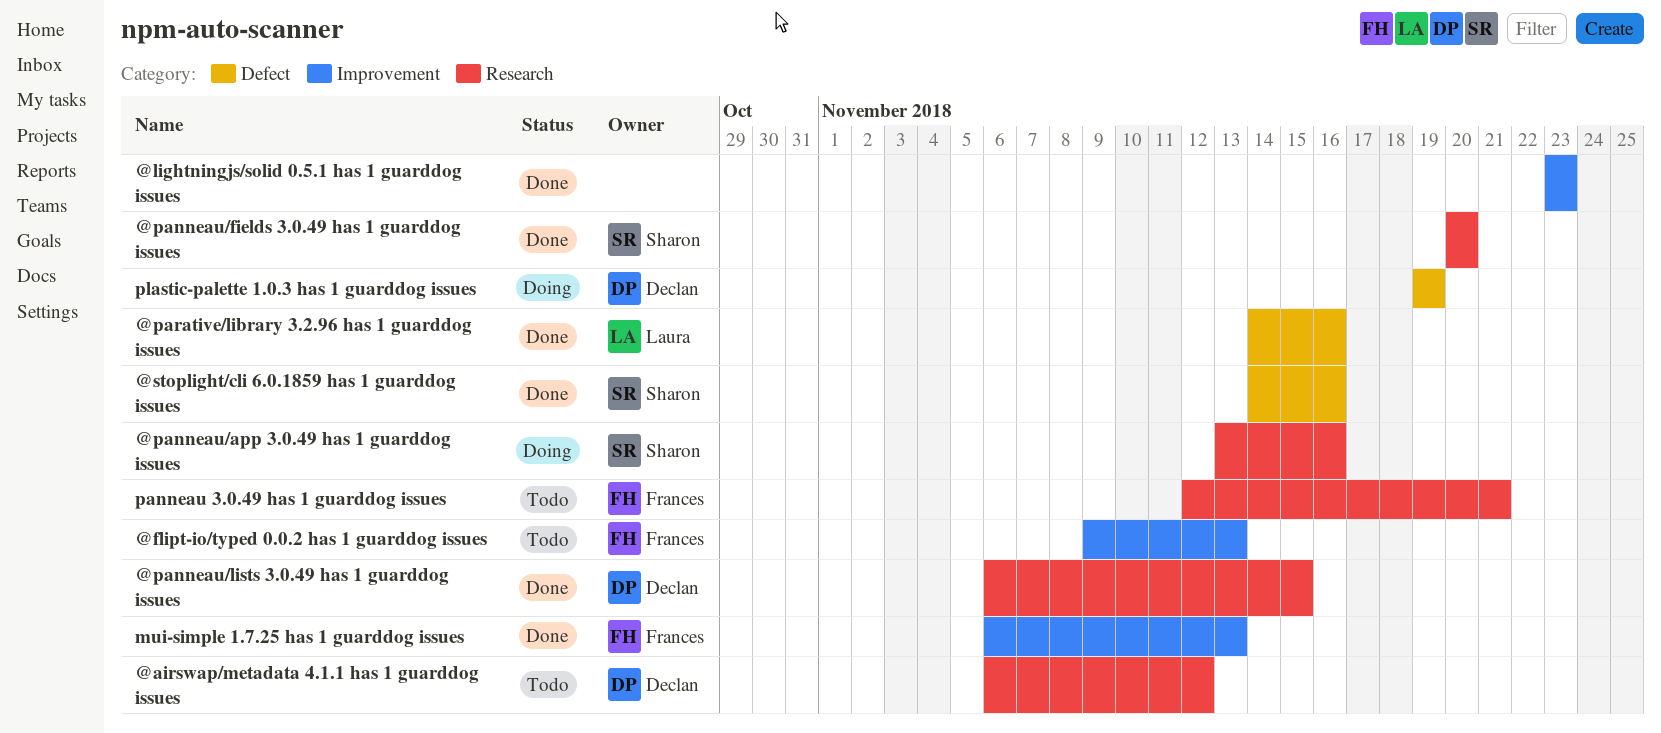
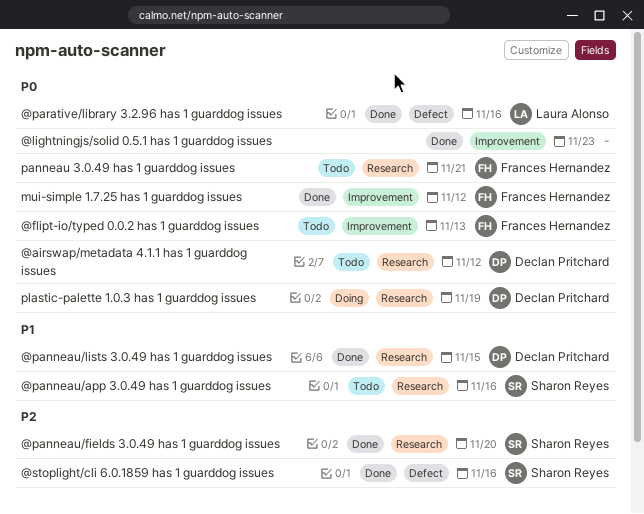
@panneau/app 3.0.49 has 1 guarddog issues, status: Doing -> Todo
mui-simple 1.7.25 has 1 guarddog issues, due: Nov 13 -> Nov 12
plastic-palette 1.0.3 has 1 guarddog issues, label: Defect -> Research

